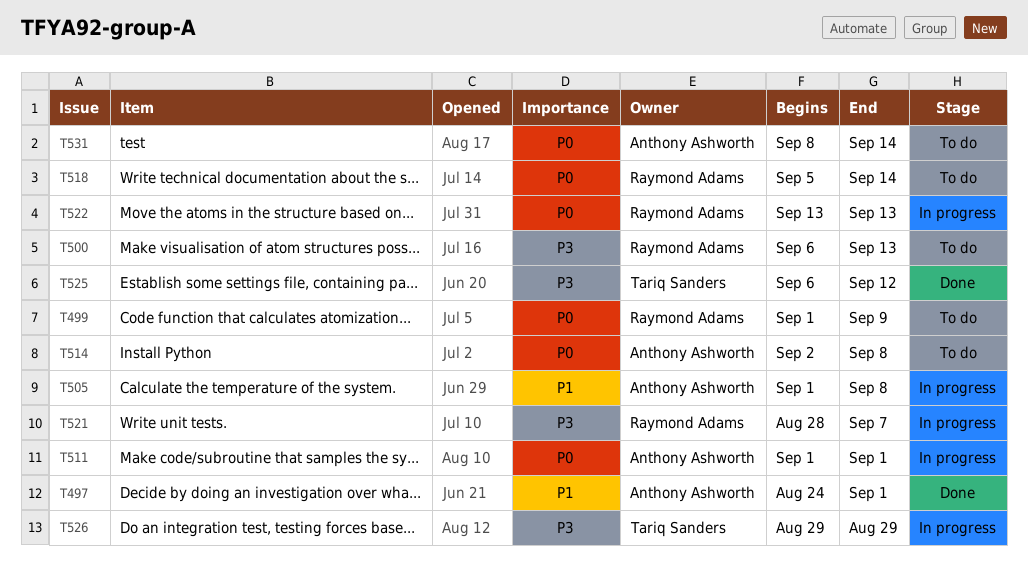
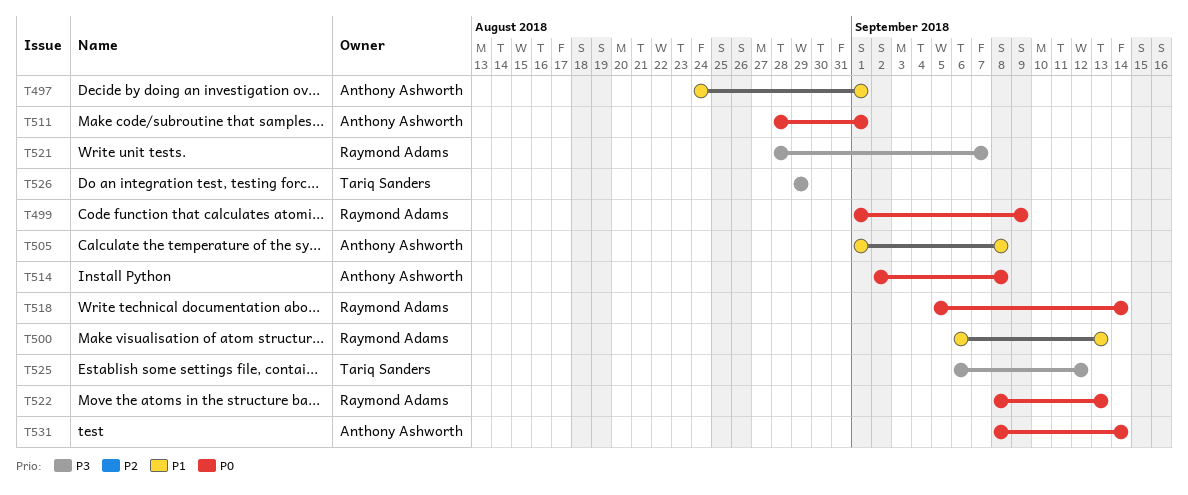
T500, priority: P3 -> P1
T511, start: Sep 1 -> Aug 28
T522, start: Sep 13 -> Sep 8

